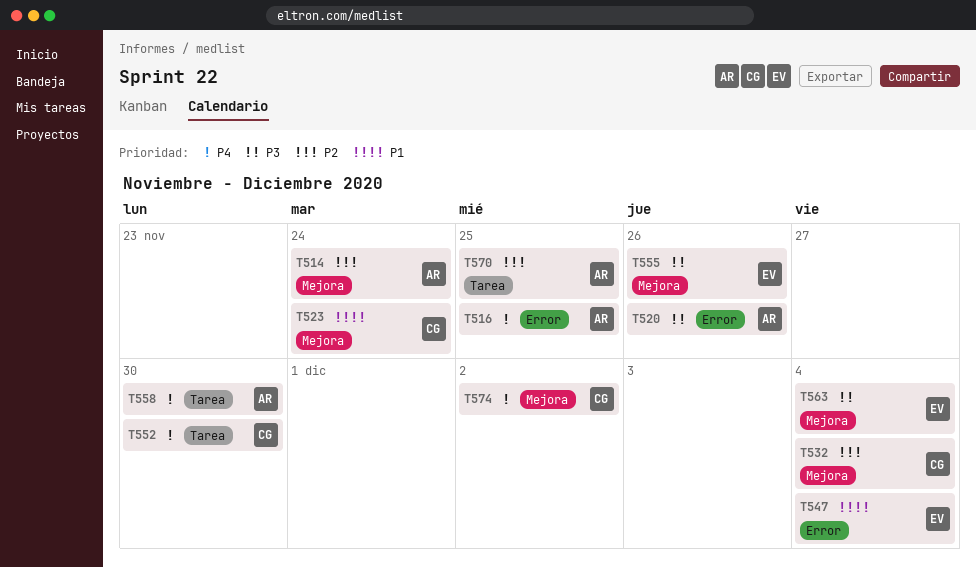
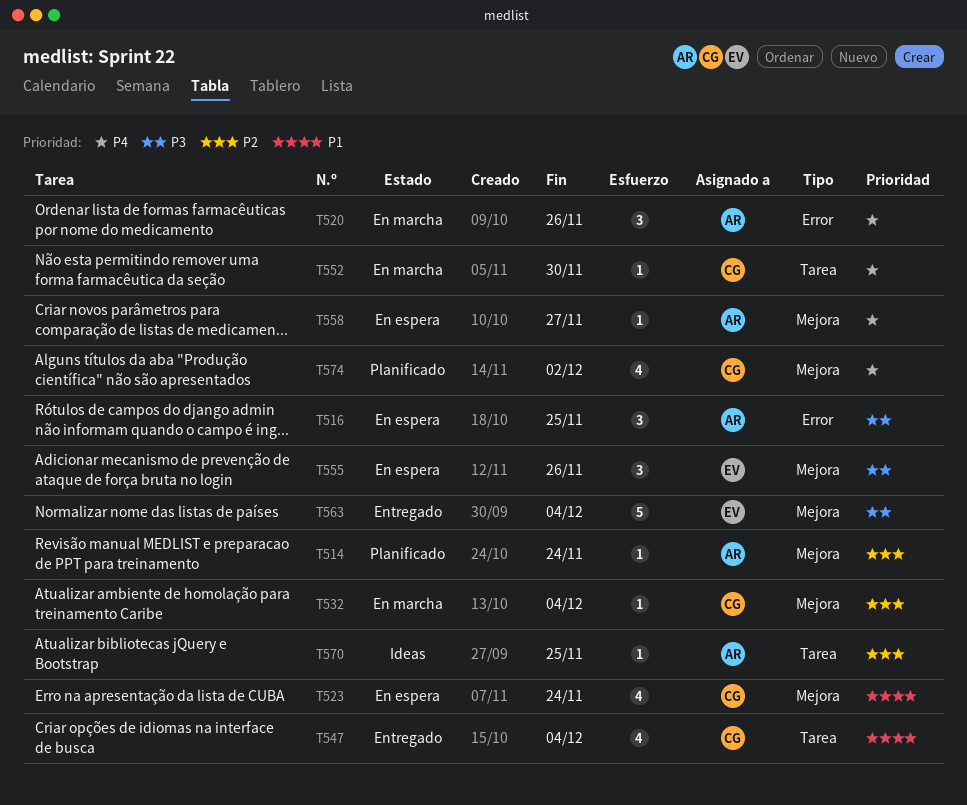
T516, priority: P4 -> P3
T520, priority: P3 -> P4
T547, owner: EV -> CG
T547, label: Error -> Tarea
T558, label: Tarea -> Mejora
T558, due: Nov 30 -> Nov 27

